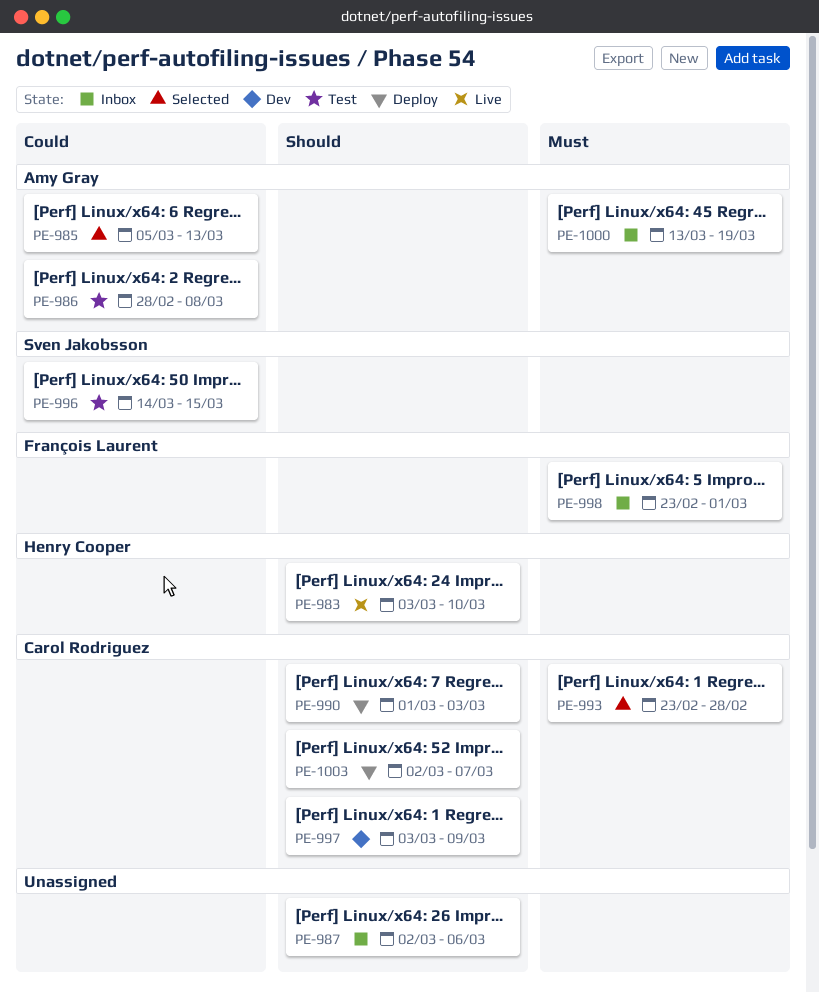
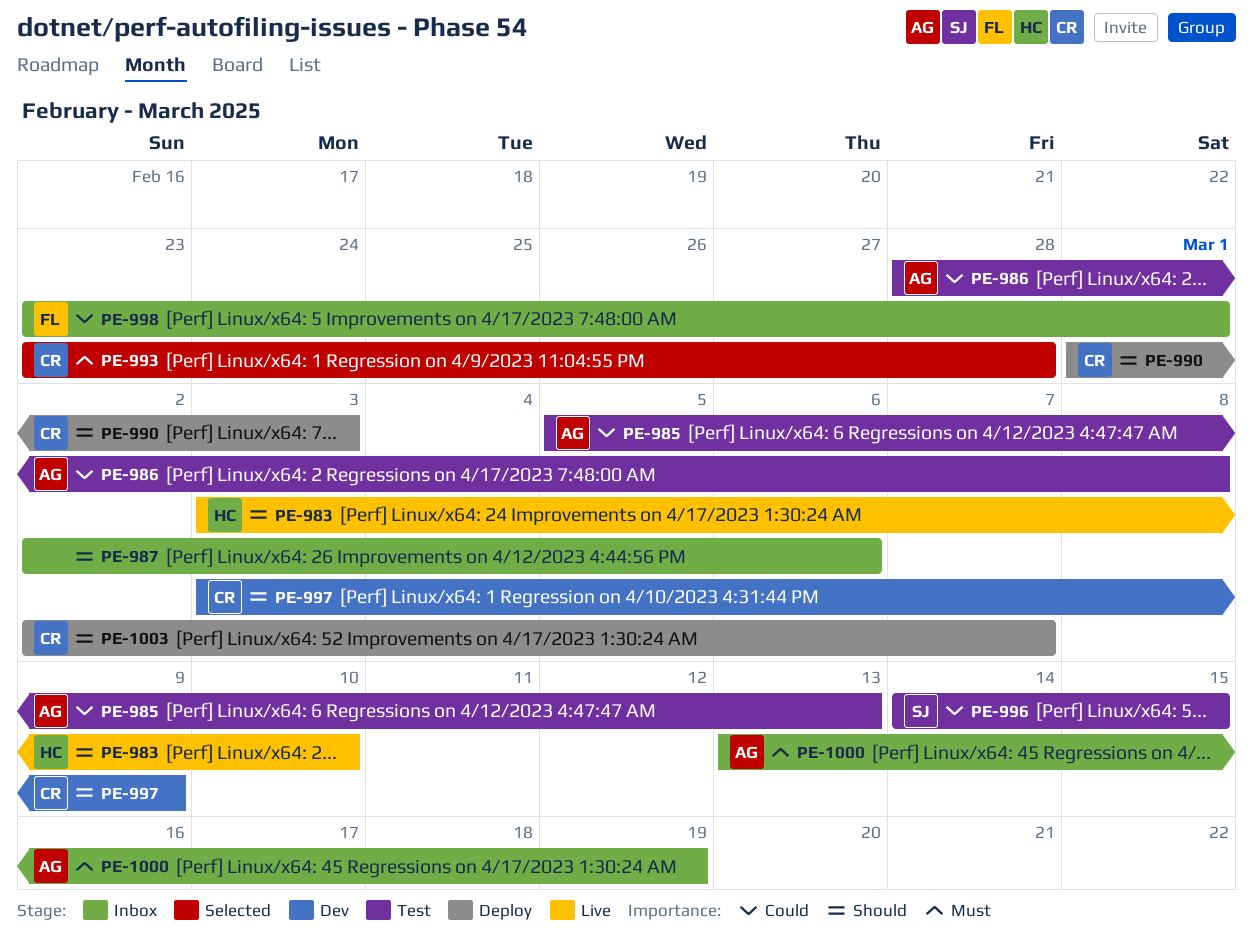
PE-985, status: Selected -> Test
PE-998, priority: Must -> Could

